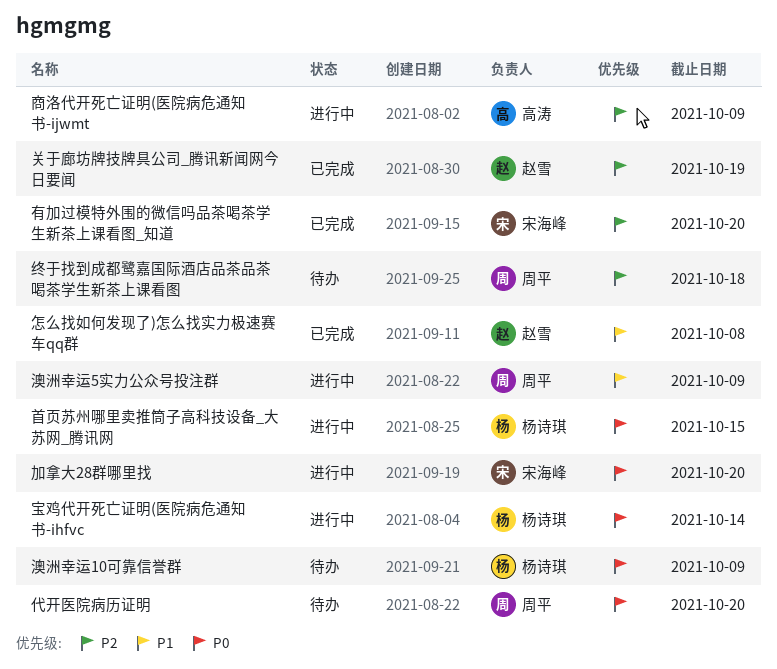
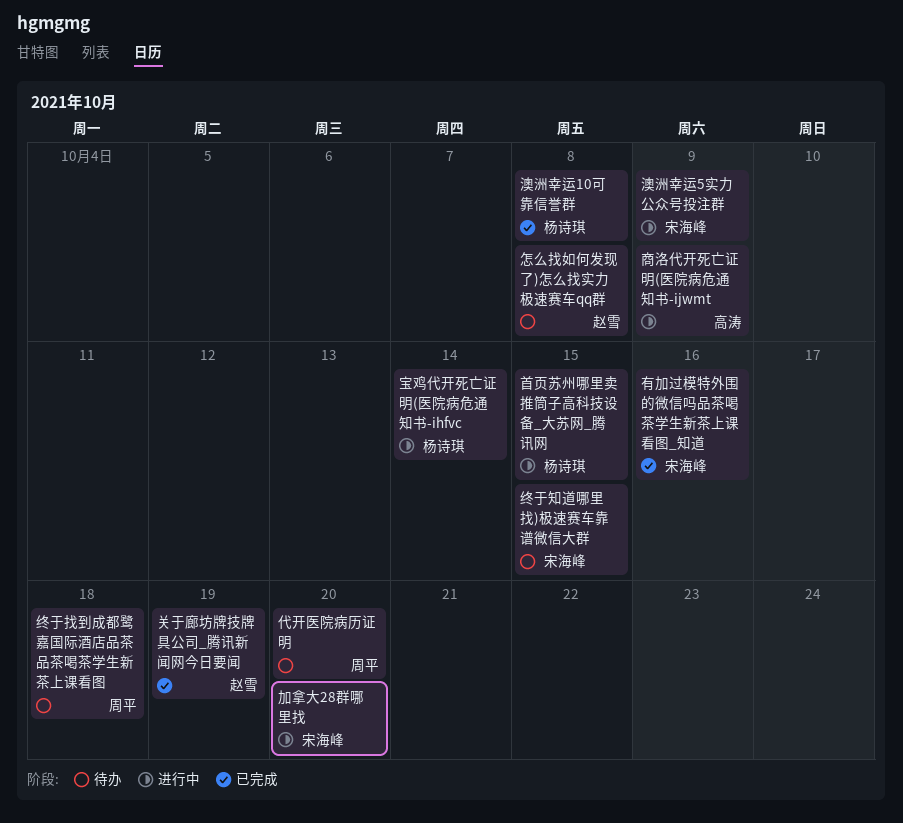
怎么找如何发现了)怎么找实力极速赛车qq群, status: 已完成 -> 待办
有加过模特外围的微信吗品茶喝茶学生新茶上课看图_知道, due: Oct 20 -> Oct 16
澳洲幸运10可靠信誉群, status: 待办 -> 已完成
澳洲幸运10可靠信誉群, due: Oct 9 -> Oct 8
澳洲幸运5实力公众号投注群, owner: 周平 -> 宋海峰
终于知道哪里找)极速赛车靠谱微信大群: none -> present

